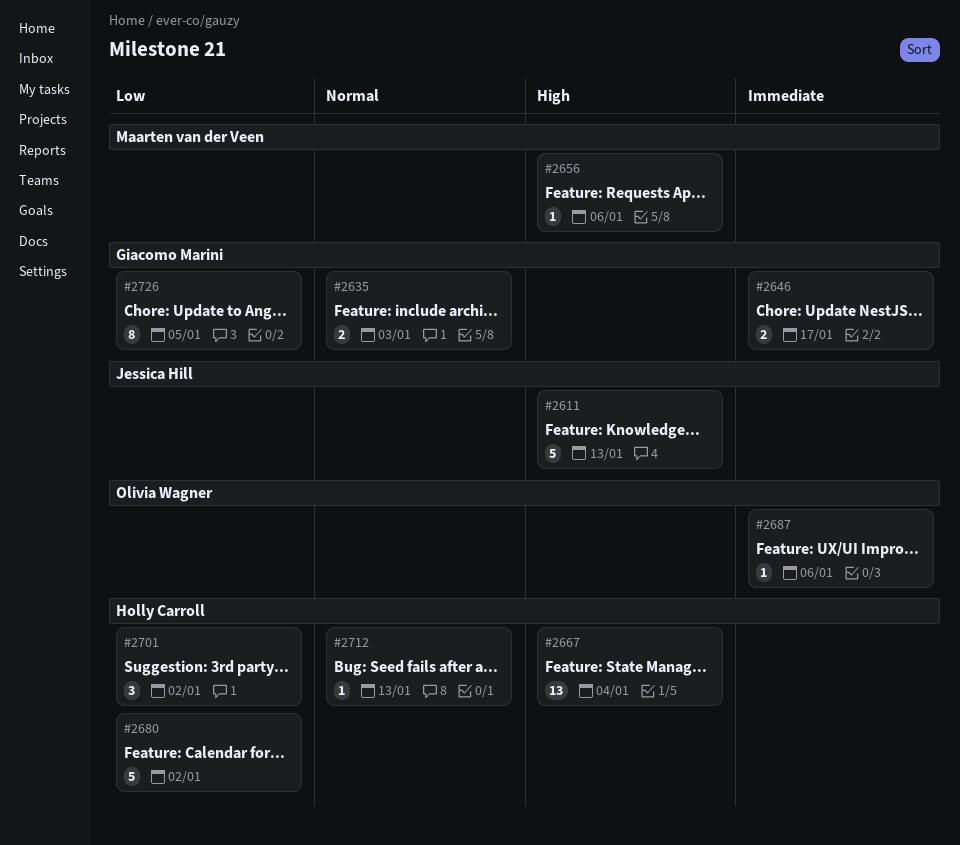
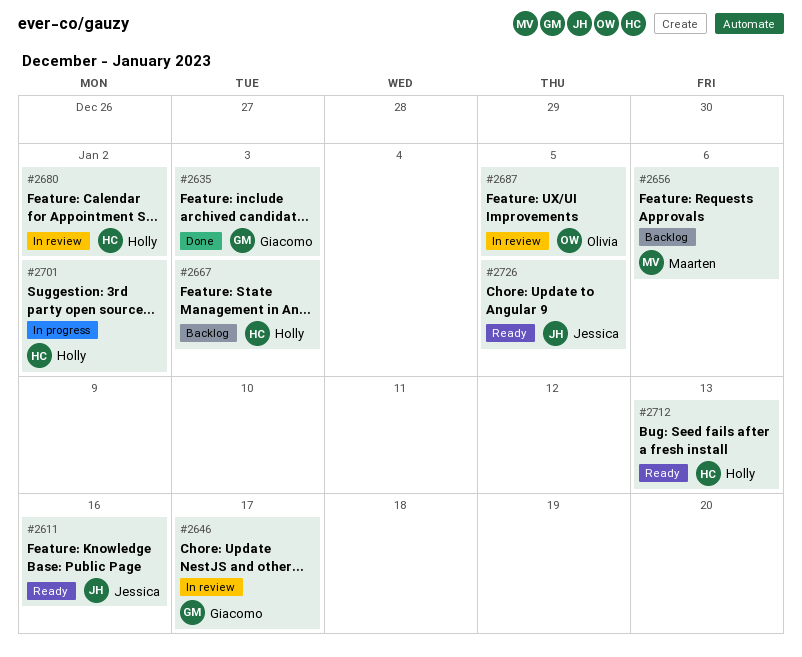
#2611, due: Jan 13 -> Jan 16
#2667, due: Jan 4 -> Jan 3
#2687, due: Jan 6 -> Jan 5
#2726, owner: Giacomo Marini -> Jessica Hill

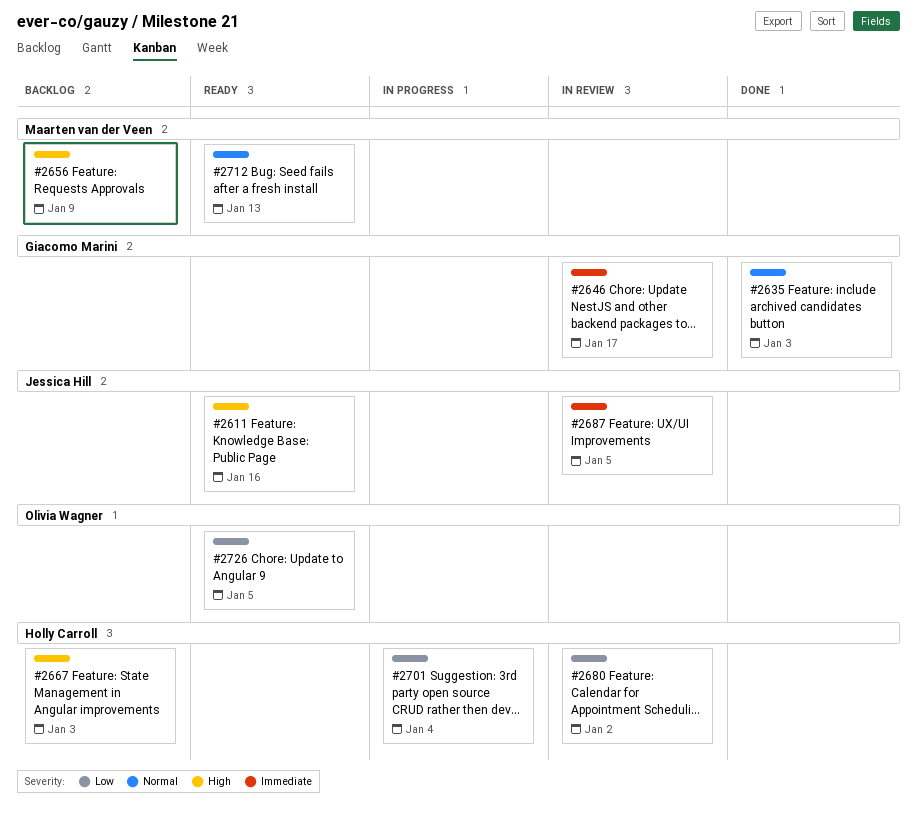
#2656, due: Jan 6 -> Jan 9
#2687, owner: Olivia Wagner -> Jessica Hill
#2701, due: Jan 2 -> Jan 4
#2712, owner: Holly Carroll -> Maarten van der Veen
#2726, owner: Jessica Hill -> Olivia Wagner

